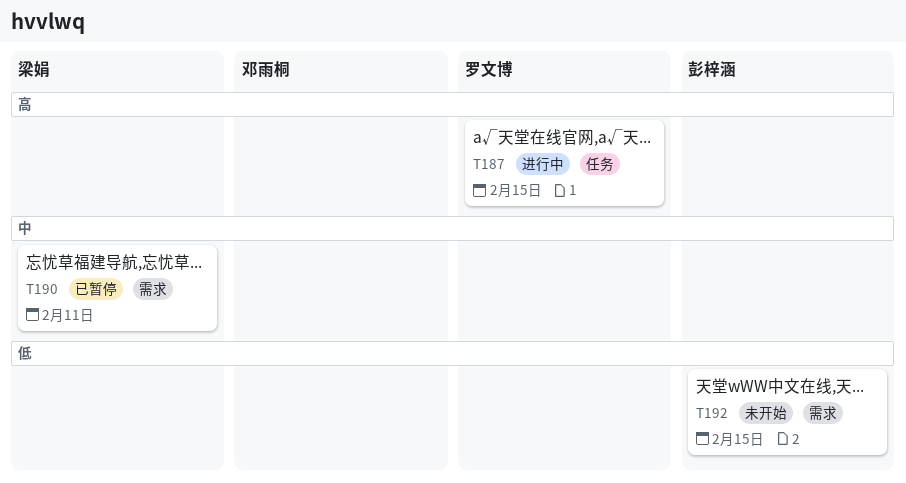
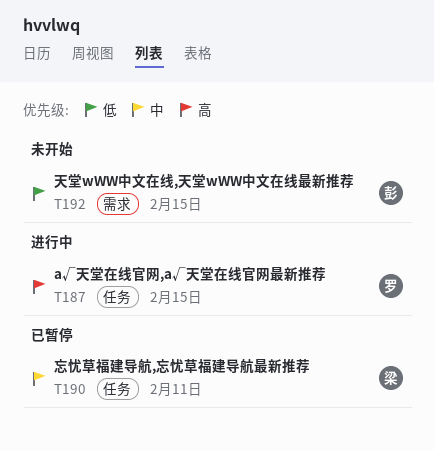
T190, label: 需求 -> 任务

